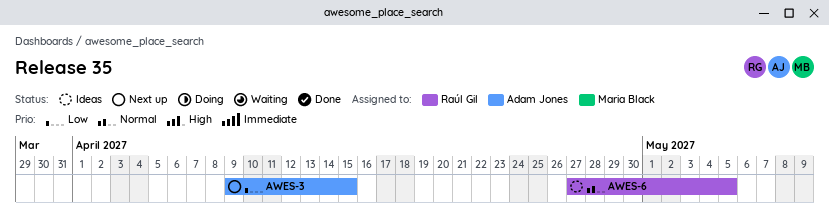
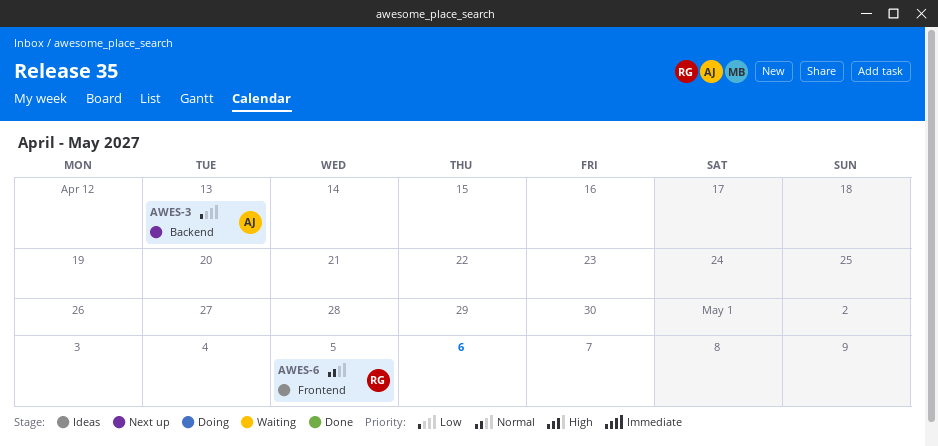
AWES-3, due: Apr 15 -> Apr 13

